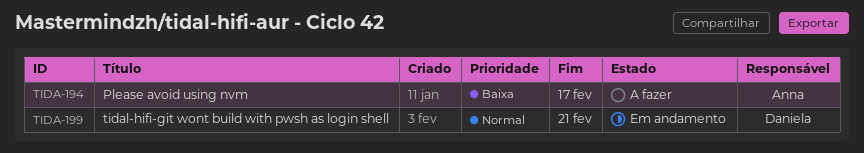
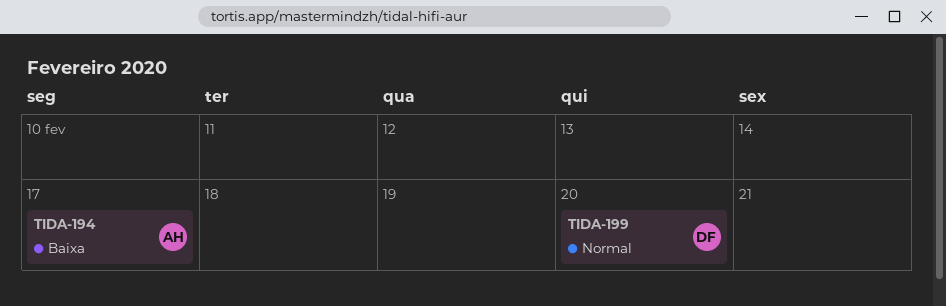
TIDA-199, due: Feb 21 -> Feb 20

